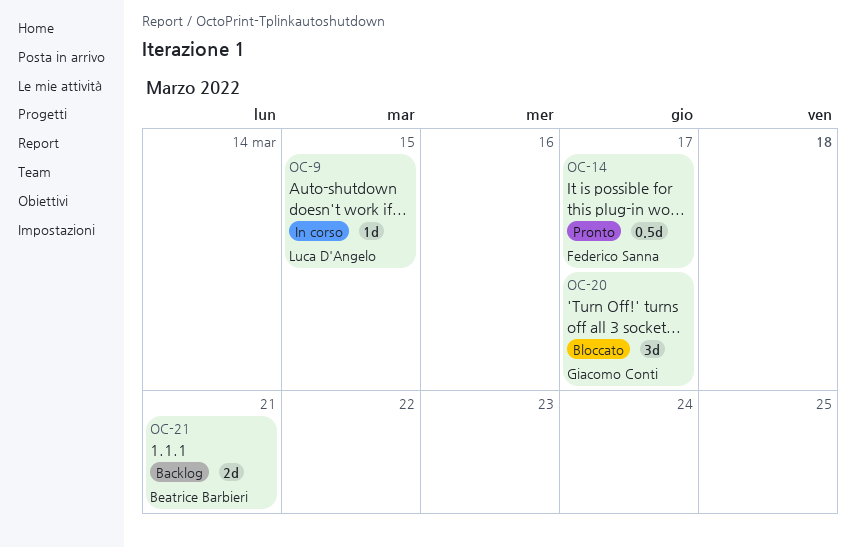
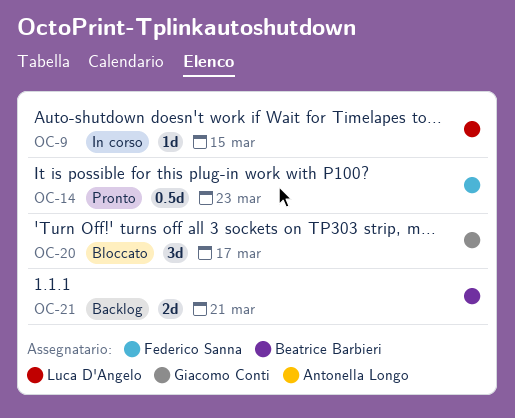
OC-14, due: Mar 17 -> Mar 23

